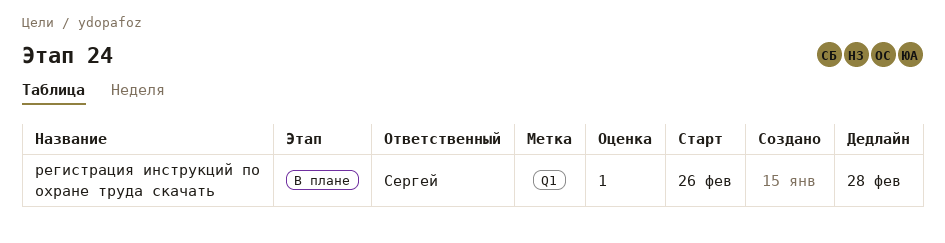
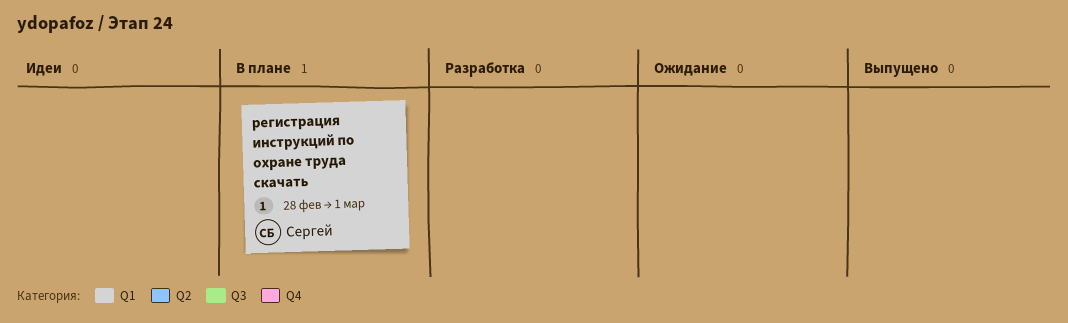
регистрация инструкций по охране труда скачать, start: Feb 26 -> Feb 28
регистрация инструкций по охране труда скачать, due: Feb 28 -> Mar 1

